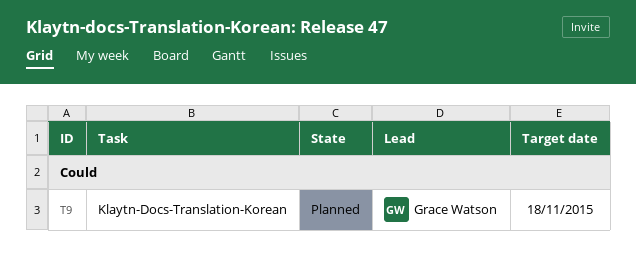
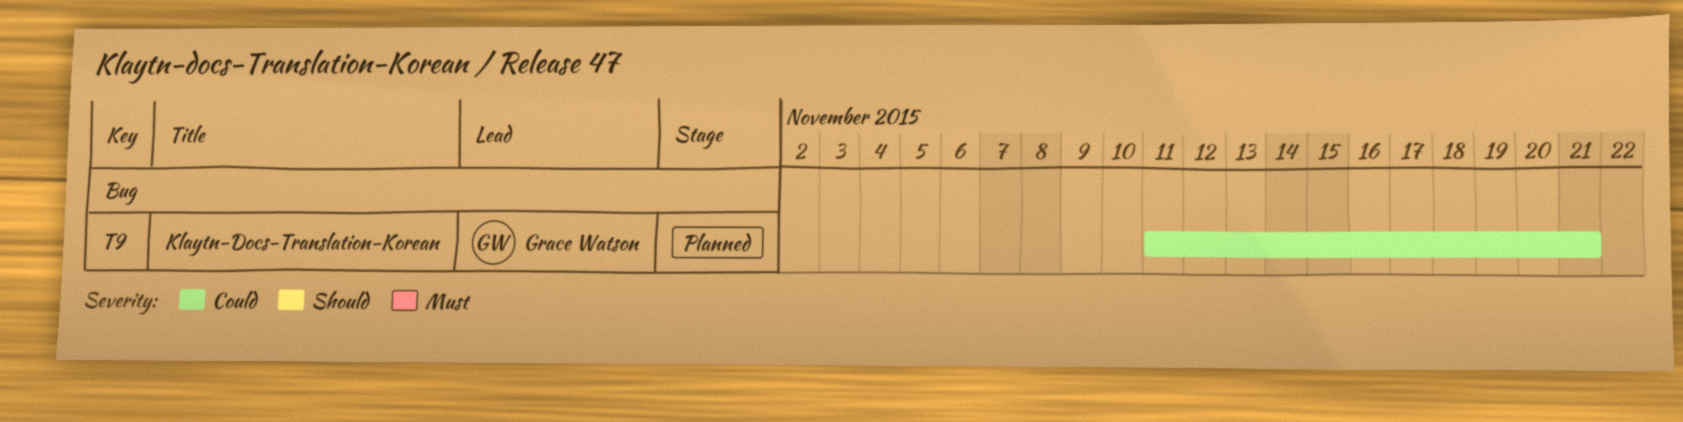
T9, due: Nov 18 -> Nov 21

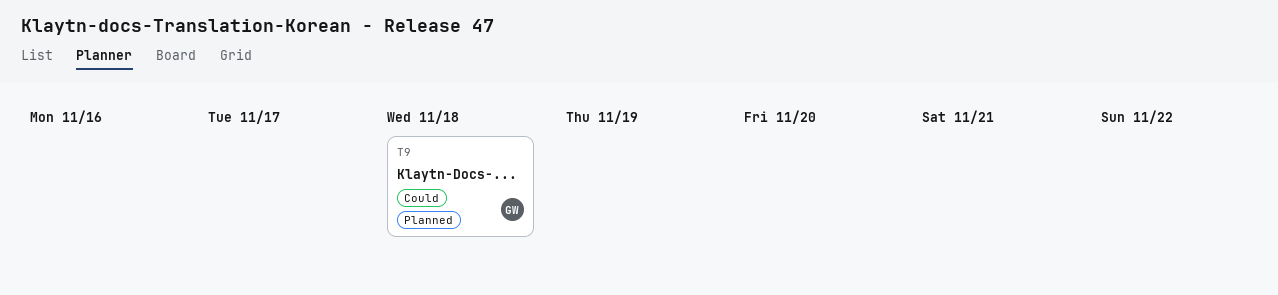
T9, due: Nov 21 -> Nov 18

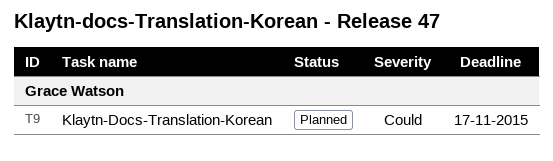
T9, due: Nov 18 -> Nov 17

